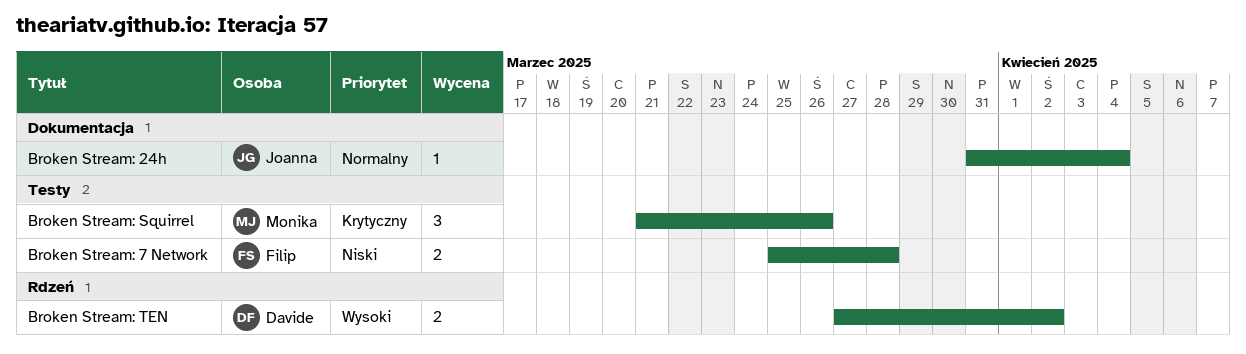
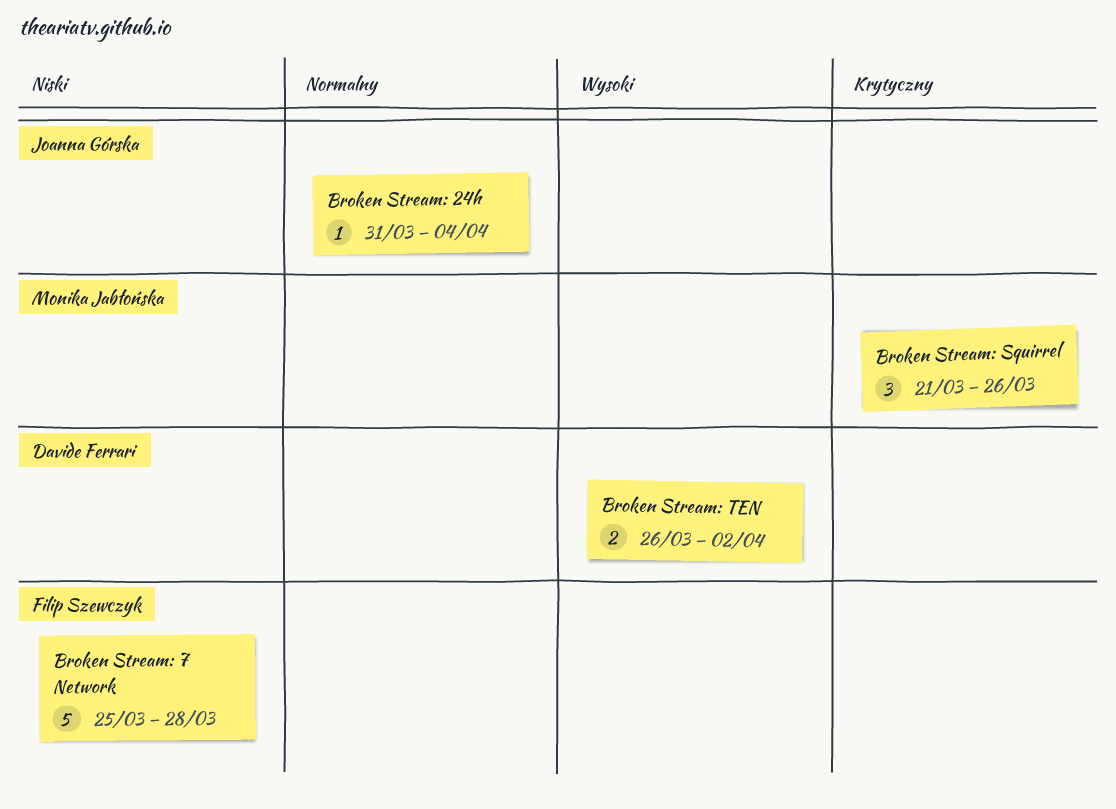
Broken Stream: 7 Network, estimate: 2 -> 5
Broken Stream: TEN, start: Mar 27 -> Mar 26

